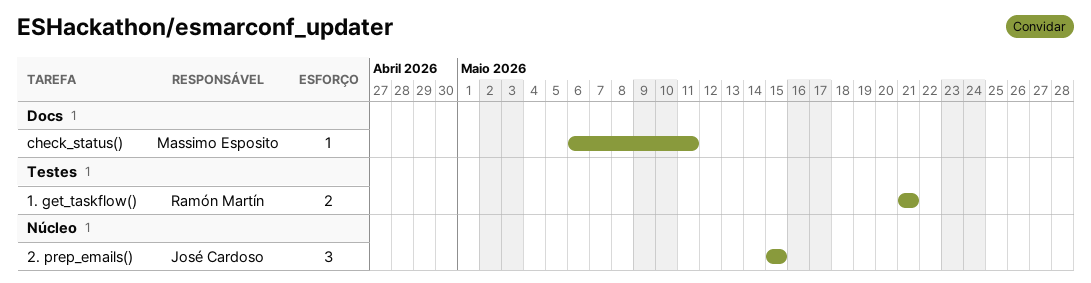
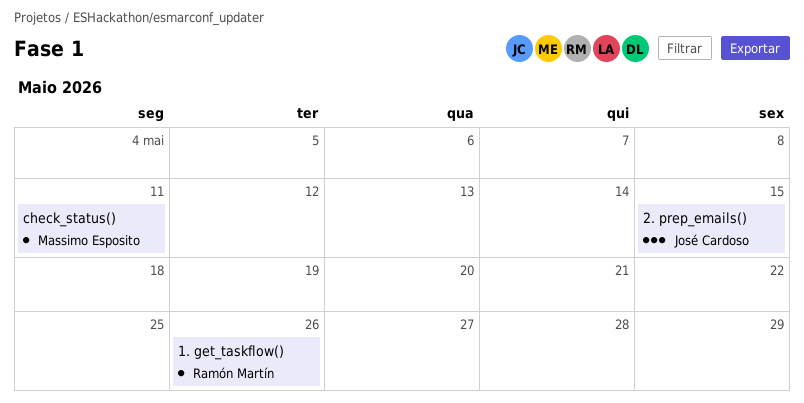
1. get_taskflow(), estimate: 2 -> 1
1. get_taskflow(), due: May 21 -> May 26

